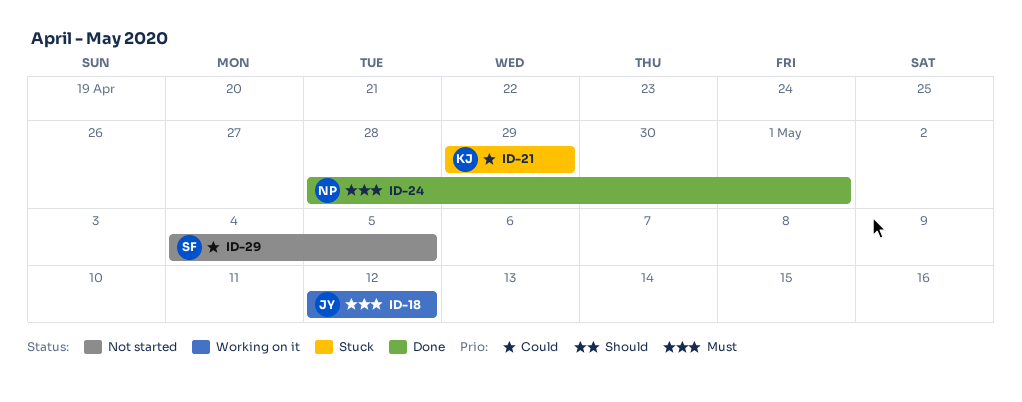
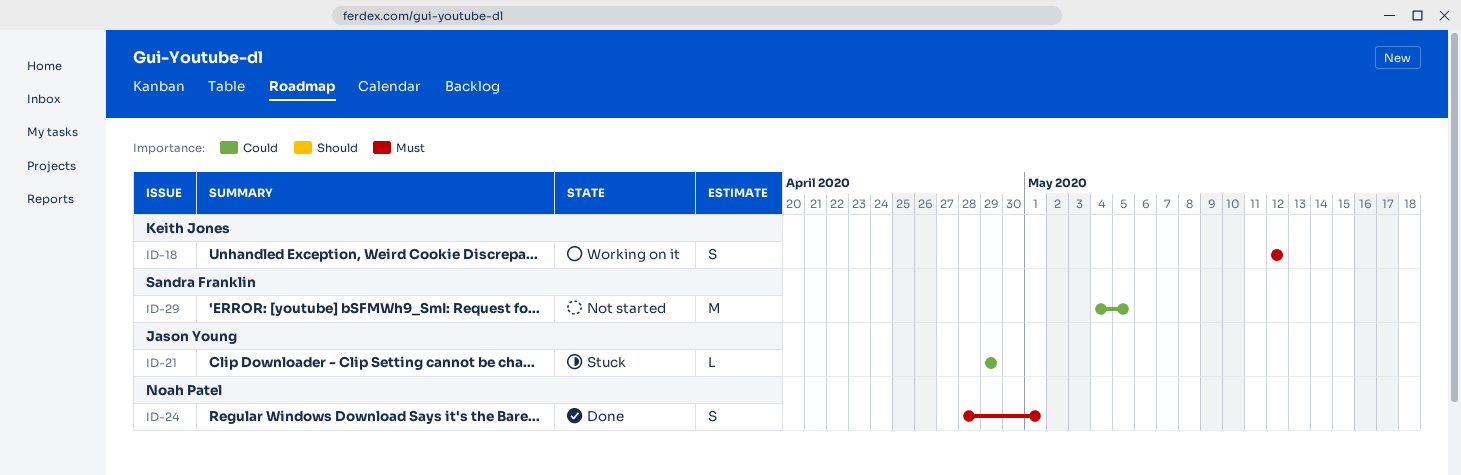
ID-18, owner: Jason Young -> Keith Jones
ID-21, owner: Keith Jones -> Jason Young

